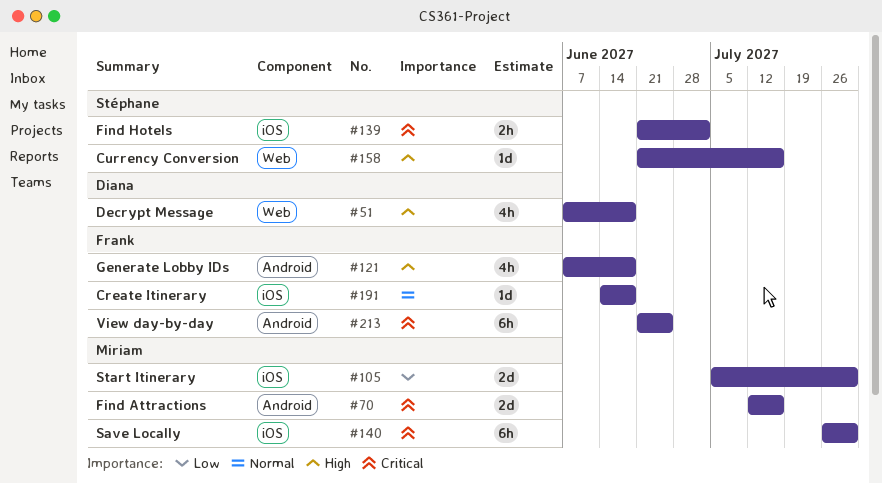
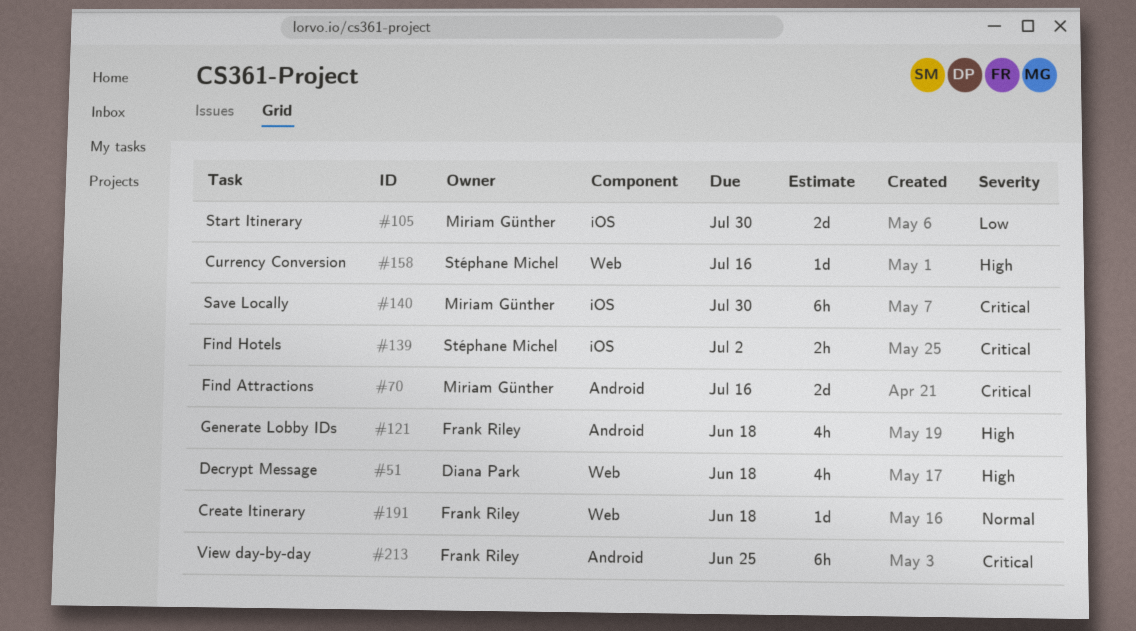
#191, label: iOS -> Web

